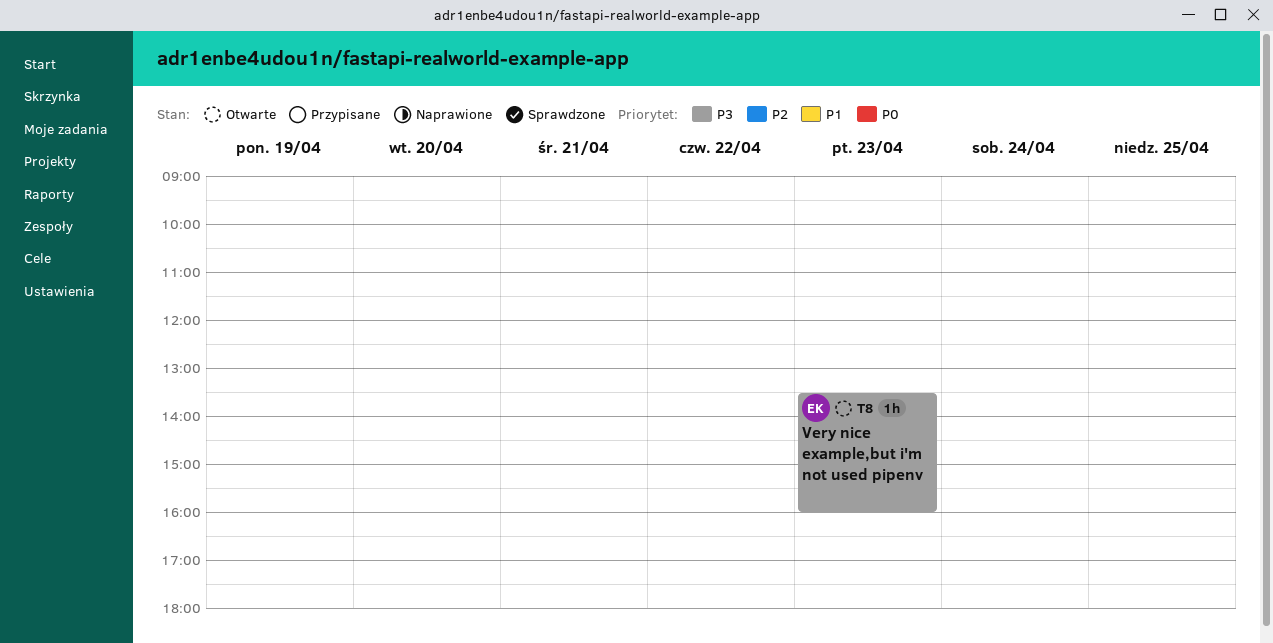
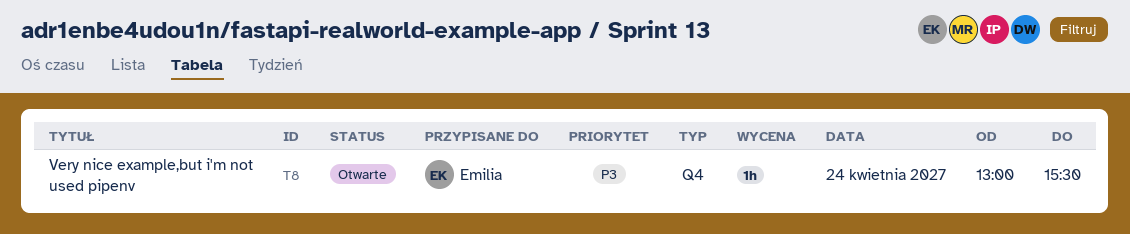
T8, day: Apr 23 -> Apr 24
T8, begins: 13:30 -> 13:00
T8, ends: 16:00 -> 15:30

